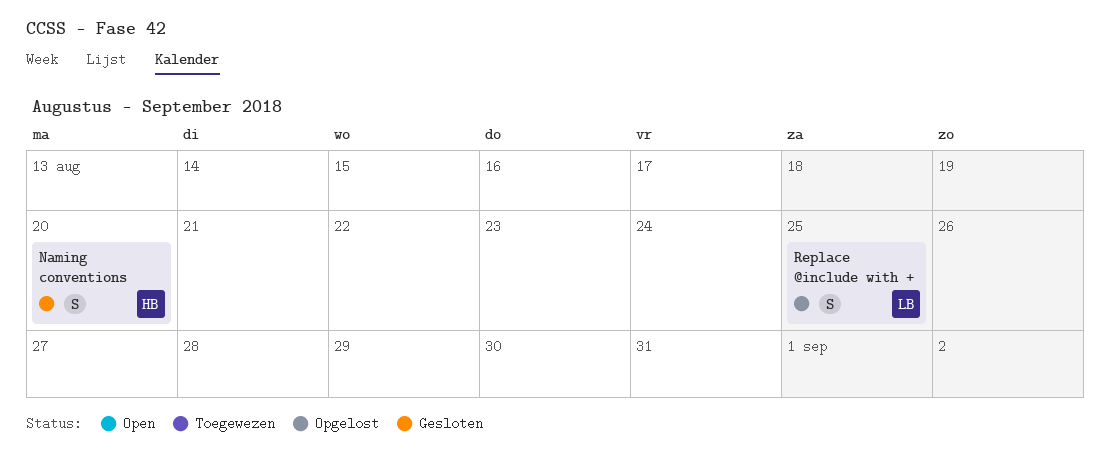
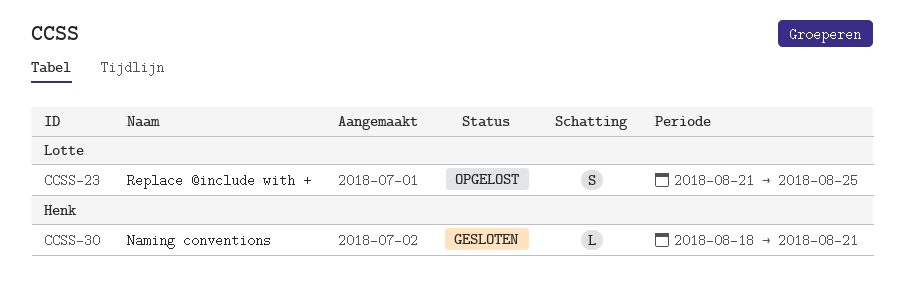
Naming conventions, estimate: S -> L
Naming conventions, due: Aug 20 -> Aug 21

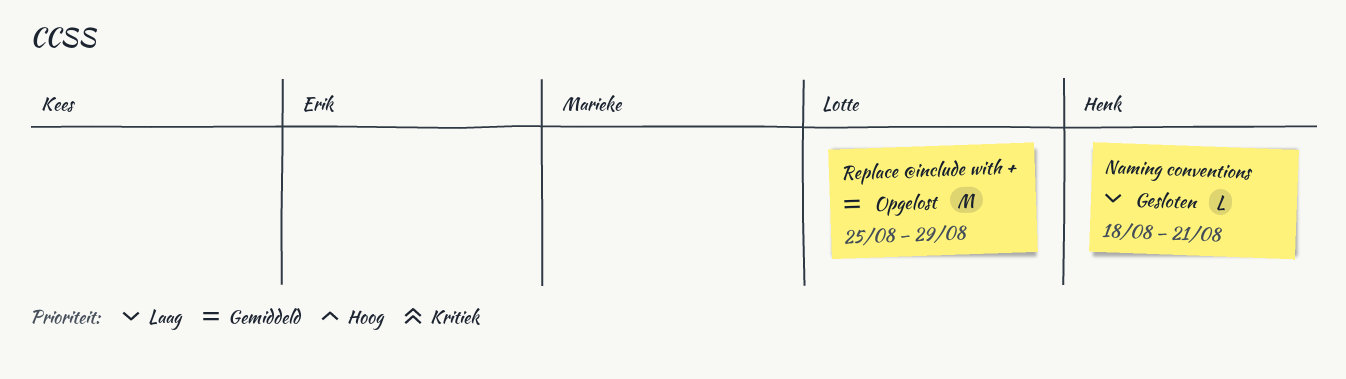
Replace @include with +, estimate: S -> M
Replace @include with +, start: Aug 21 -> Aug 25
Replace @include with +, due: Aug 25 -> Aug 29

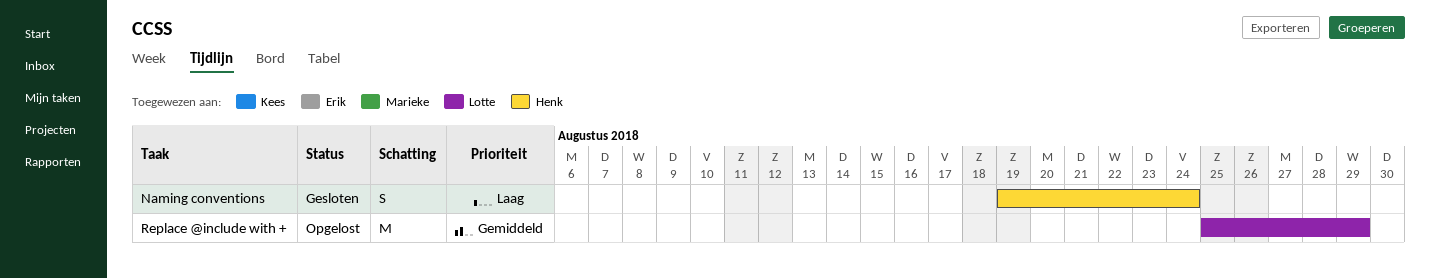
Naming conventions, estimate: L -> S
Naming conventions, start: Aug 18 -> Aug 19
Naming conventions, due: Aug 21 -> Aug 24

